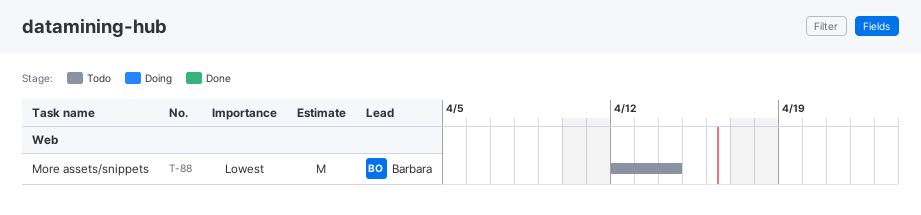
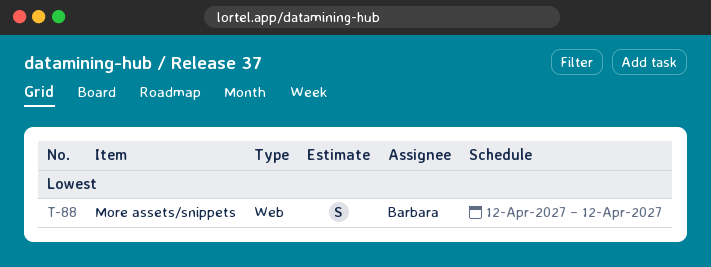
T-88, estimate: M -> S
T-88, due: Apr 14 -> Apr 12

